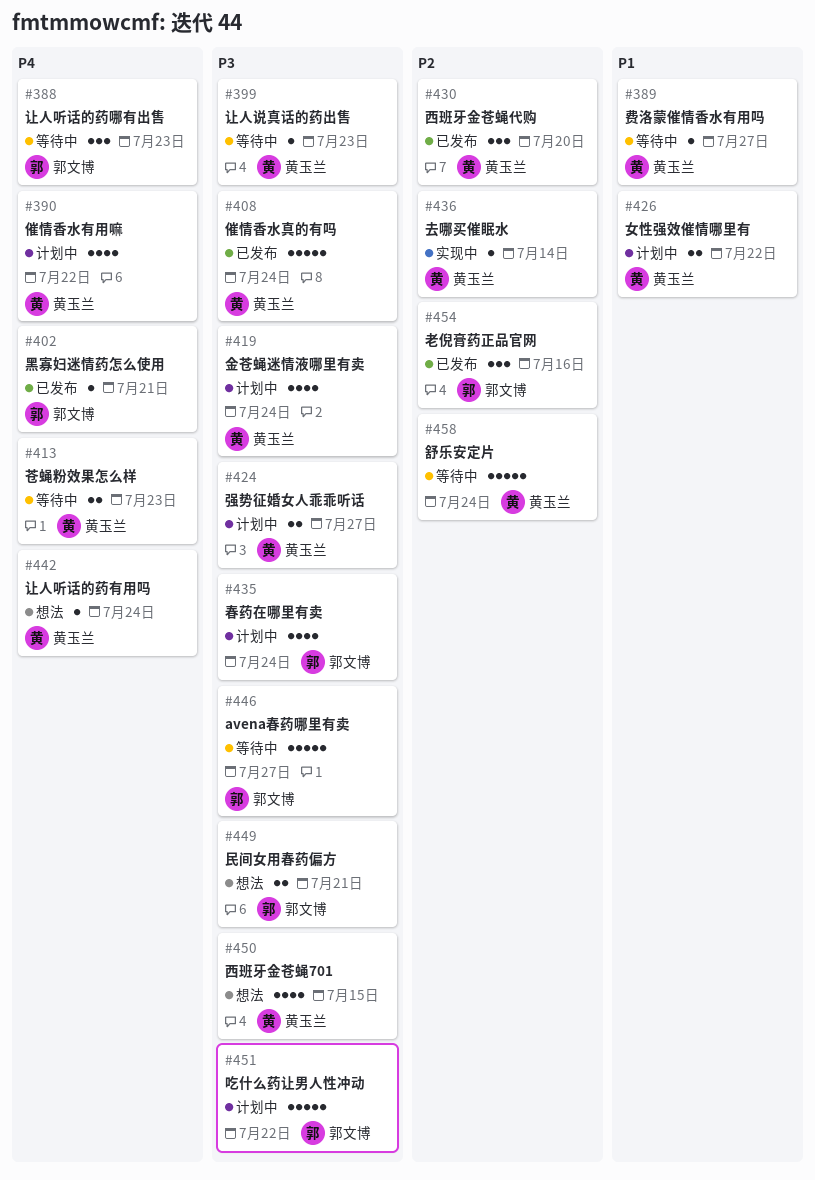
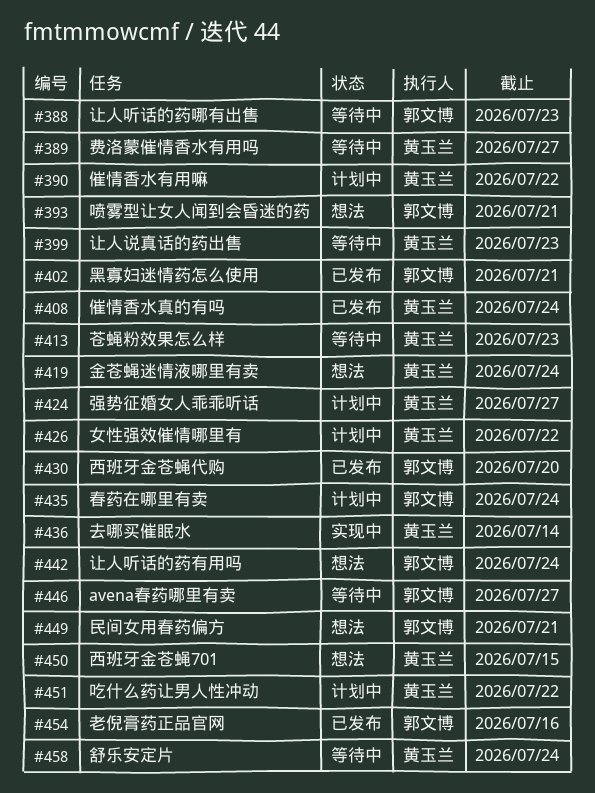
#393: none -> present
#419, status: 计划中 -> 想法
#430, owner: 黄玉兰 -> 郭文博
#442, owner: 黄玉兰 -> 郭文博
#451, owner: 郭文博 -> 黄玉兰

